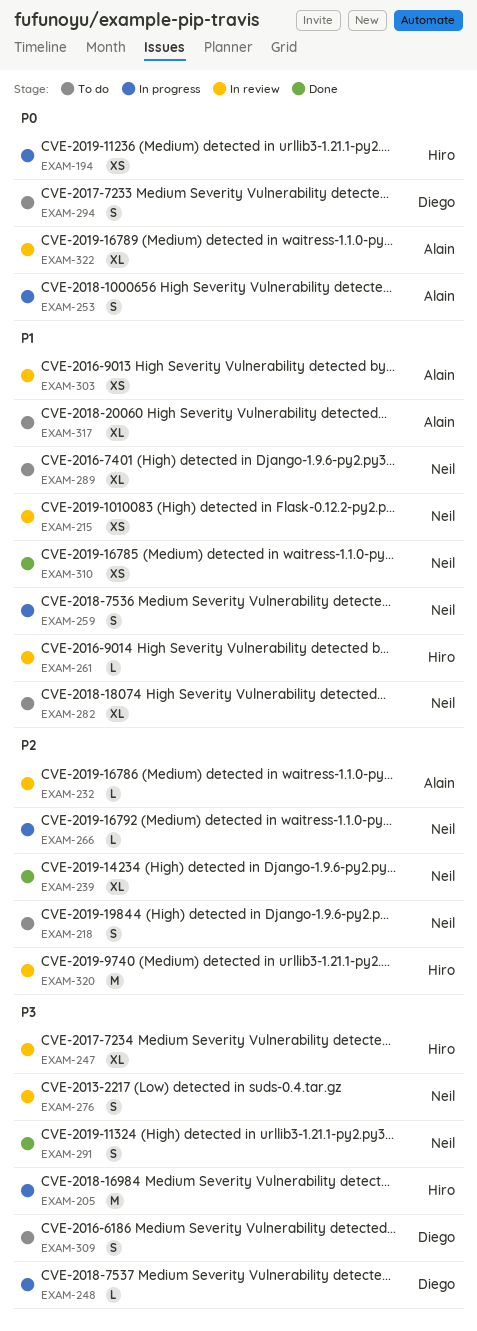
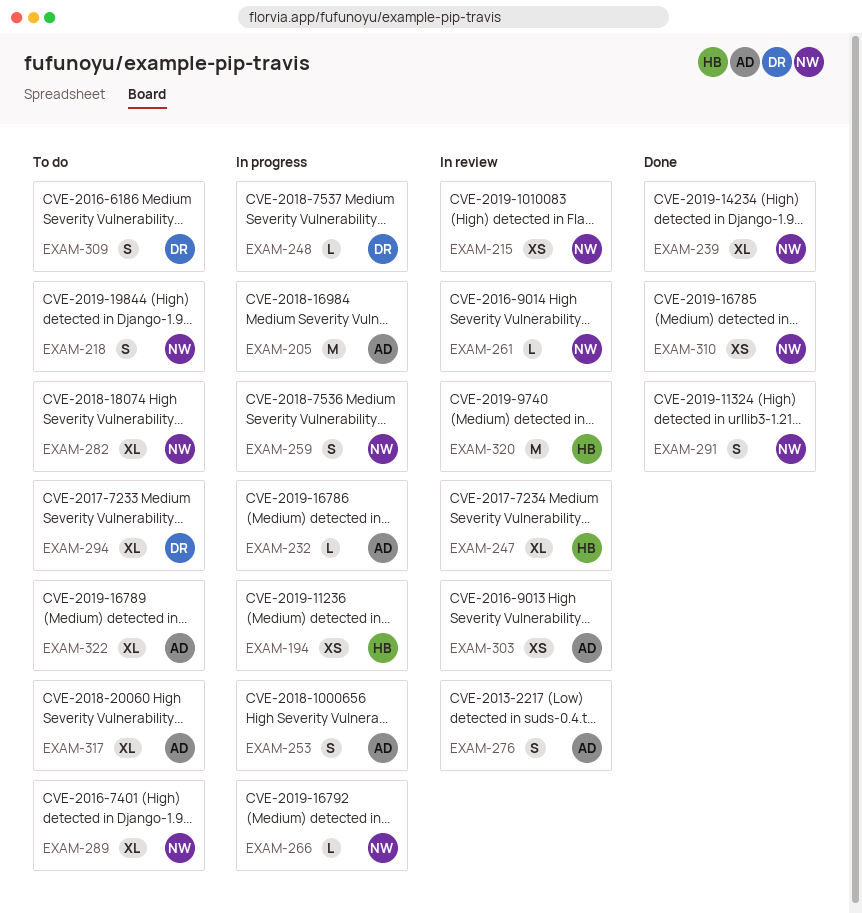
EXAM-205, owner: Hiro -> Alain
EXAM-232, status: In review -> In progress
EXAM-261, owner: Hiro -> Neil
EXAM-276, owner: Neil -> Alain
EXAM-294, estimate: S -> XL
EXAM-322, status: In review -> To do

